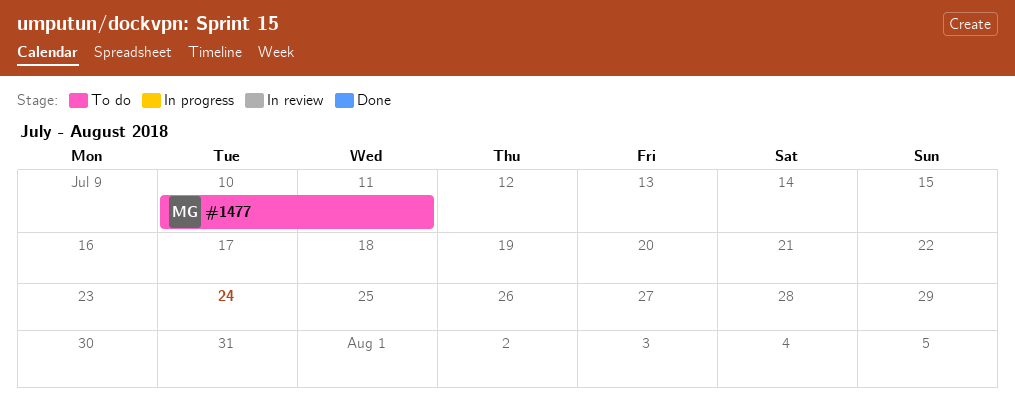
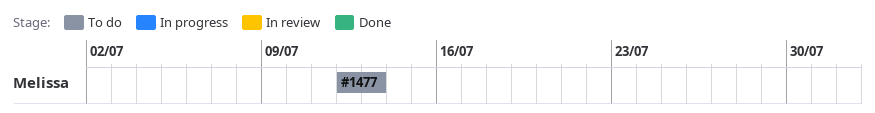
#1477, start: Jul 10 -> Jul 12
#1477, due: Jul 11 -> Jul 13

